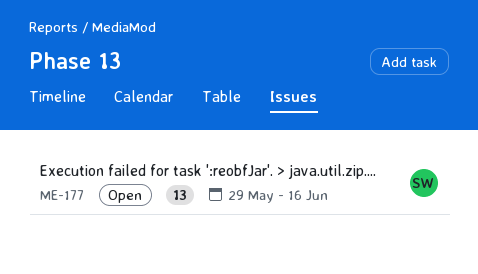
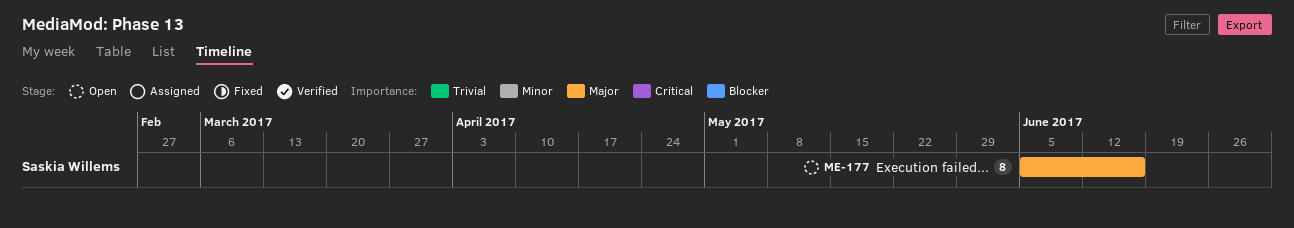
ME-177, estimate: 13 -> 8
ME-177, start: May 29 -> Jun 5

